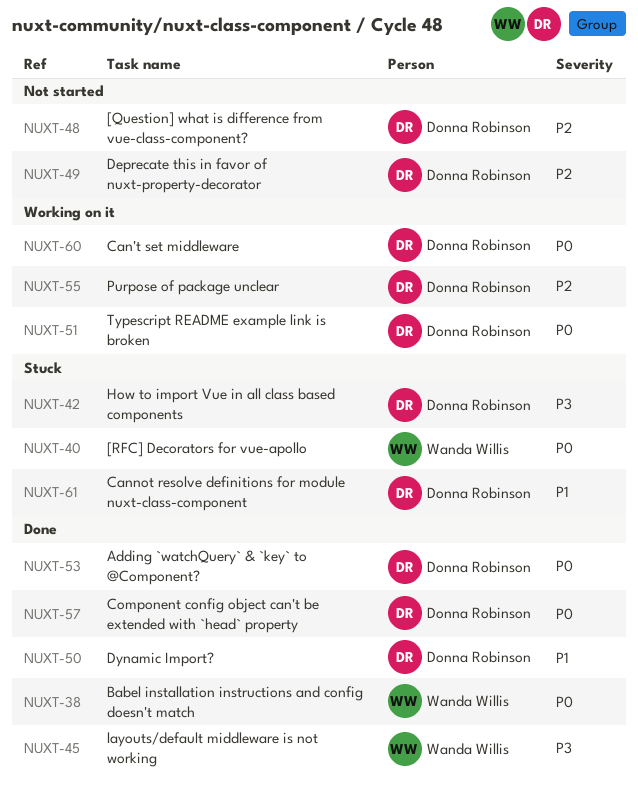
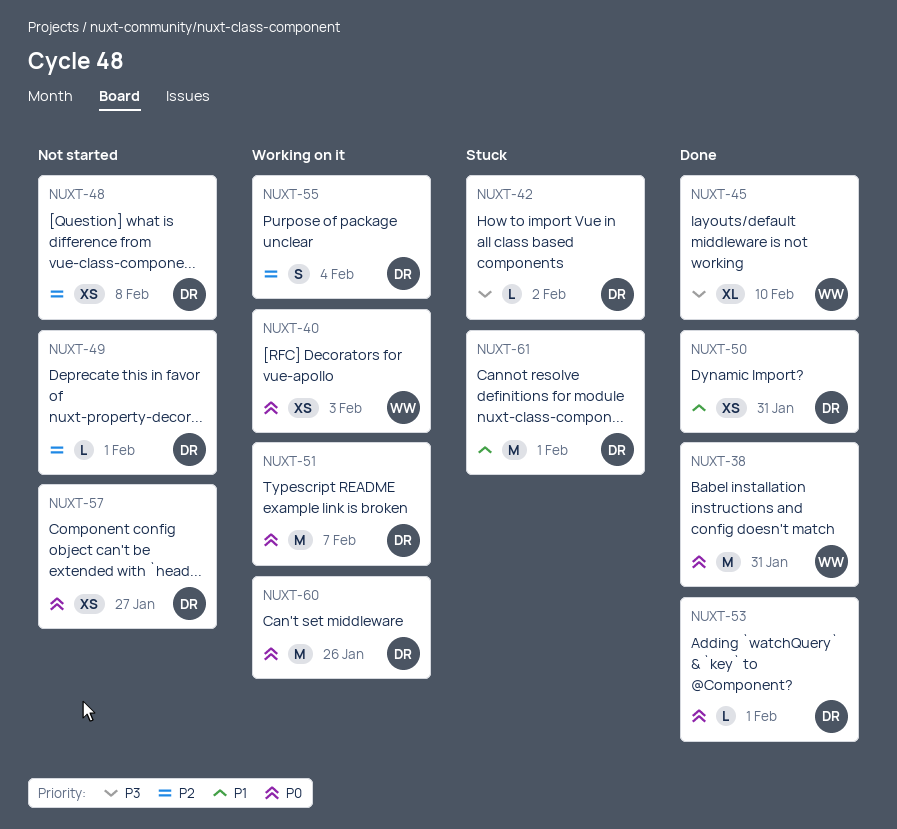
NUXT-40, status: Stuck -> Working on it
NUXT-57, status: Done -> Not started

